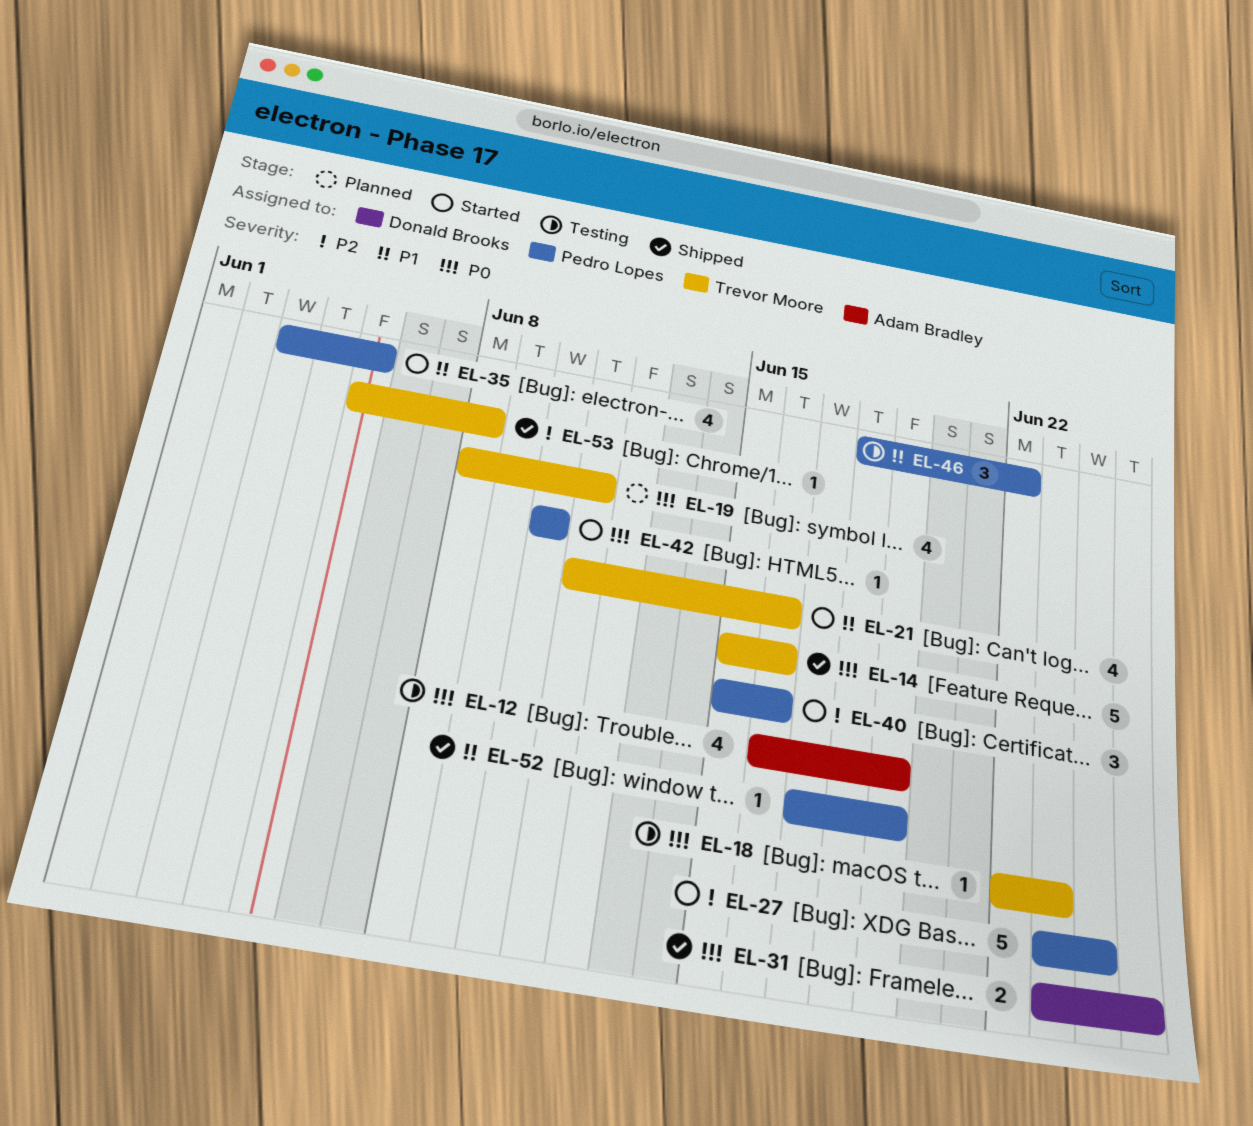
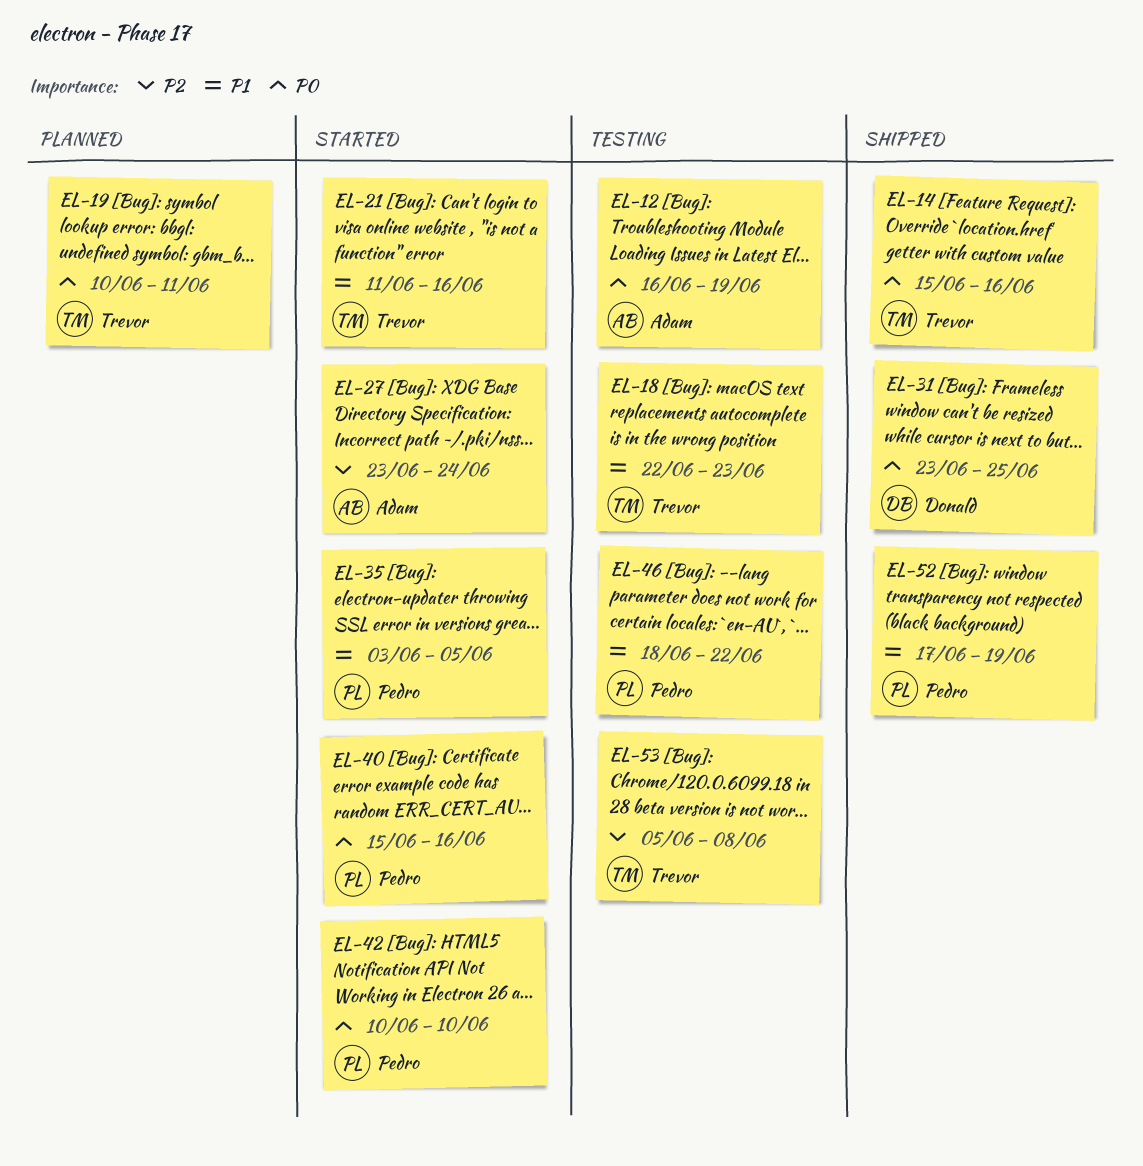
EL-18, priority: P0 -> P1
EL-19, start: Jun 8 -> Jun 10
EL-27, owner: Pedro Lopes -> Adam Bradley
EL-40, priority: P2 -> P0
EL-53, status: Shipped -> Testing

